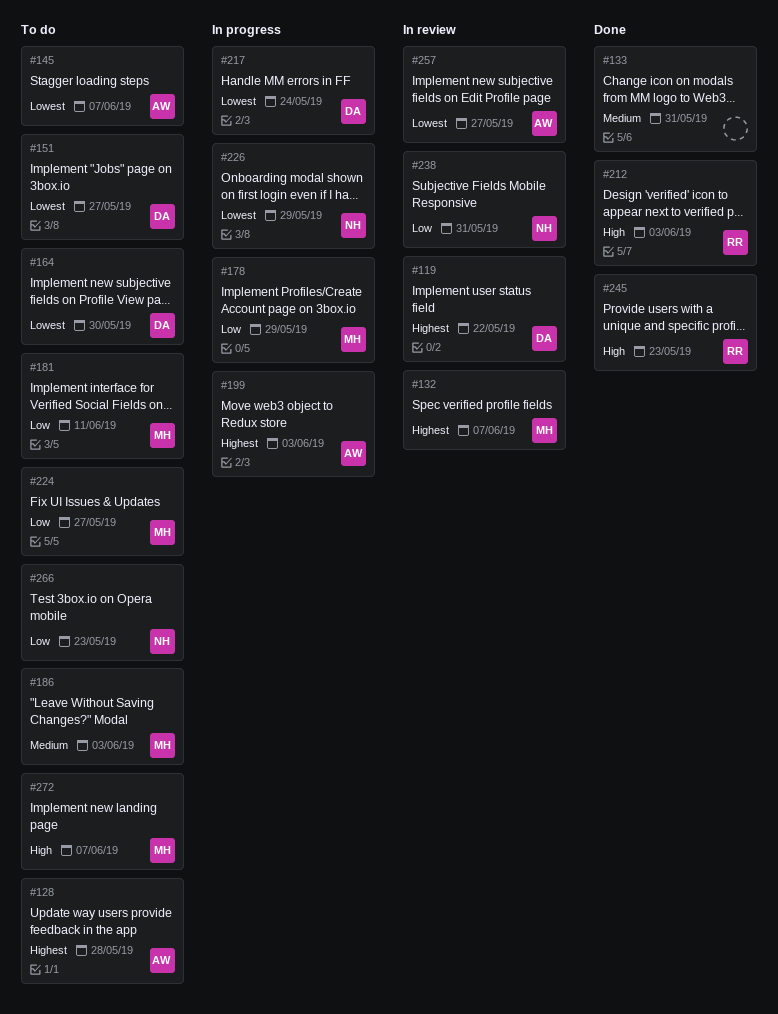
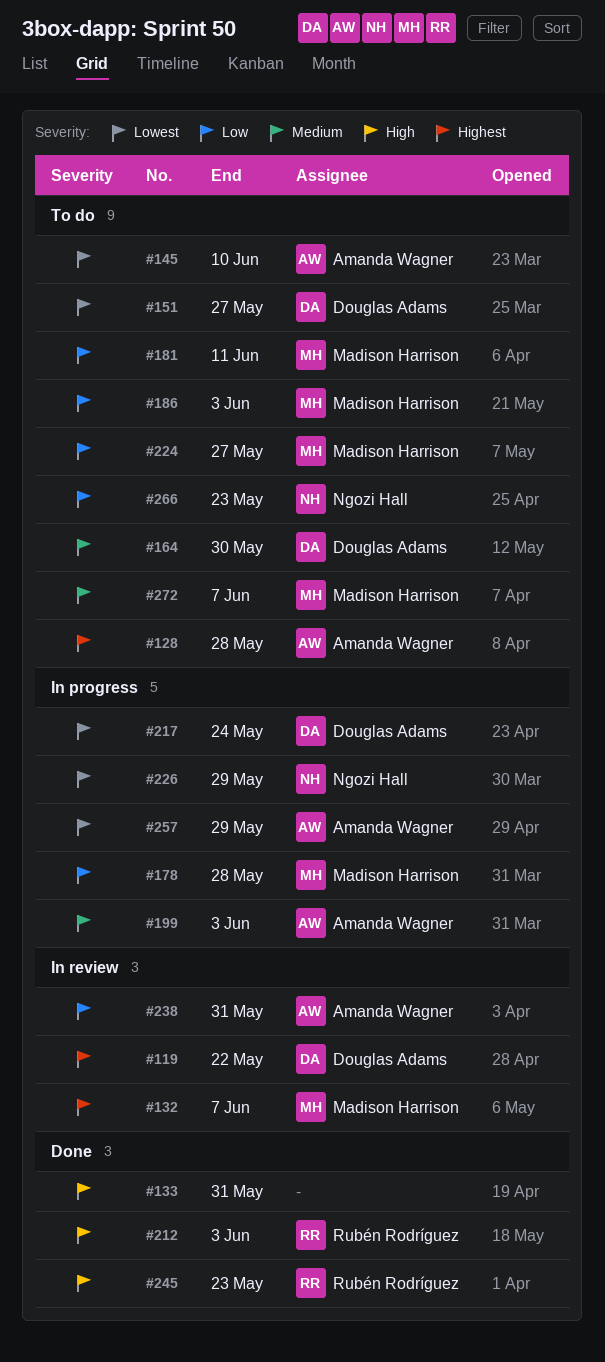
#133, priority: Medium -> High
#145, due: Jun 7 -> Jun 10
#164, priority: Lowest -> Medium
#178, due: May 29 -> May 28
#186, priority: Medium -> Low
#199, priority: Highest -> Medium
#238, owner: Ngozi Hall -> Amanda Wagner
#257, status: In review -> In progress
#257, due: May 27 -> May 29
#272, priority: High -> Medium

